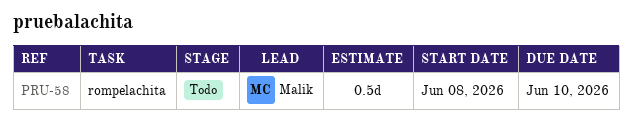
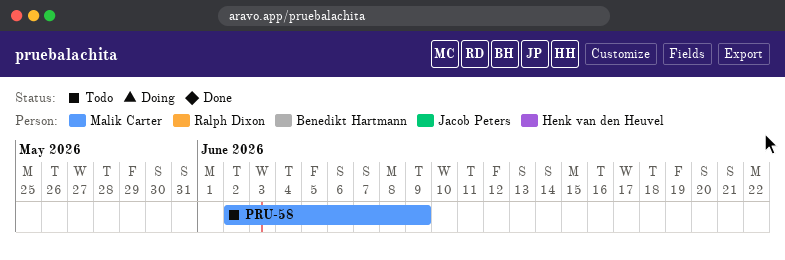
PRU-58, start: Jun 8 -> Jun 2
PRU-58, due: Jun 10 -> Jun 9

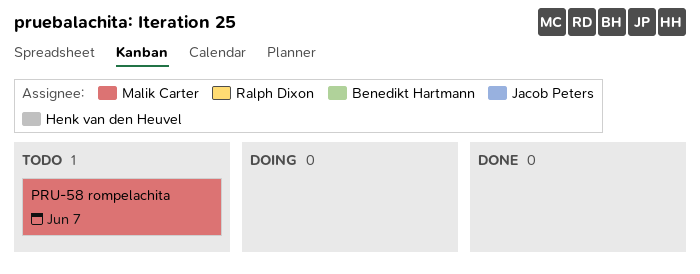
PRU-58, due: Jun 9 -> Jun 7

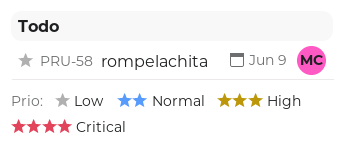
PRU-58, due: Jun 7 -> Jun 9

